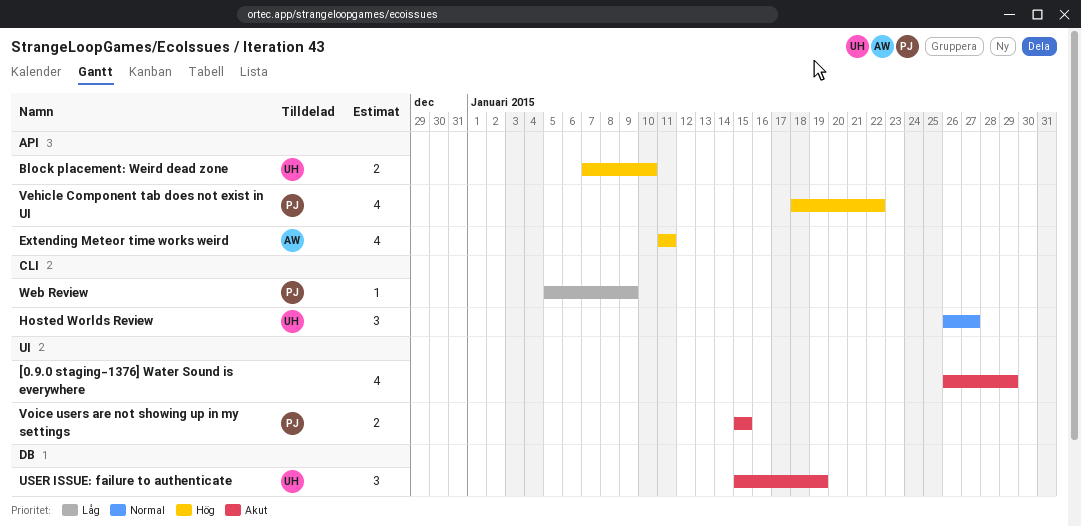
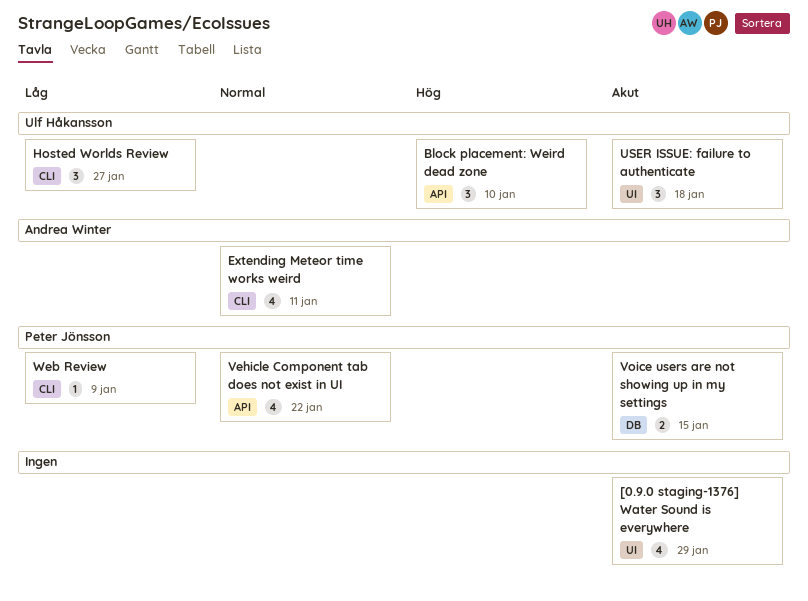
Block placement: Weird dead zone, estimate: 2 -> 3
Extending Meteor time works weird, priority: Hög -> Normal
Extending Meteor time works weird, label: API -> CLI
Hosted Worlds Review, priority: Normal -> Låg
USER ISSUE: failure to authenticate, label: DB -> UI
USER ISSUE: failure to authenticate, due: Jan 19 -> Jan 18
Vehicle Component tab does not exist in UI, priority: Hög -> Normal
Voice users are not showing up in my settings, label: UI -> DB

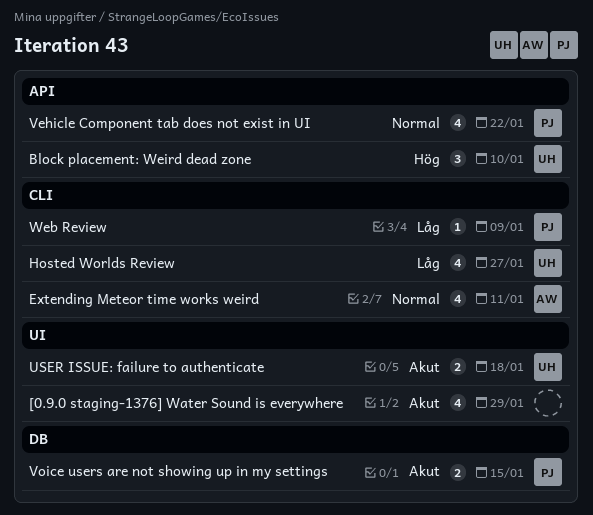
Hosted Worlds Review, estimate: 3 -> 4
USER ISSUE: failure to authenticate, estimate: 3 -> 2

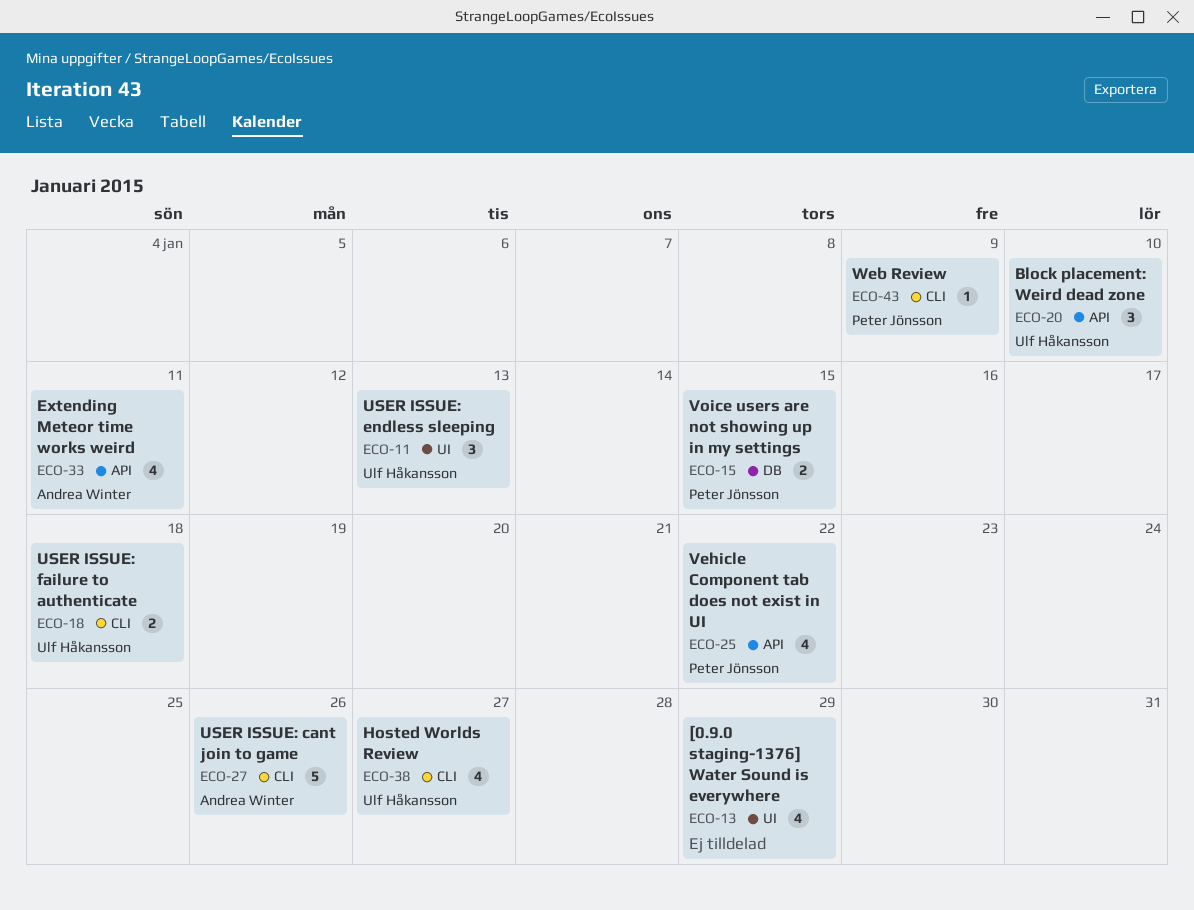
Extending Meteor time works weird, label: CLI -> API
USER ISSUE: cant join to game: none -> present
USER ISSUE: endless sleeping: none -> present
USER ISSUE: failure to authenticate, label: UI -> CLI

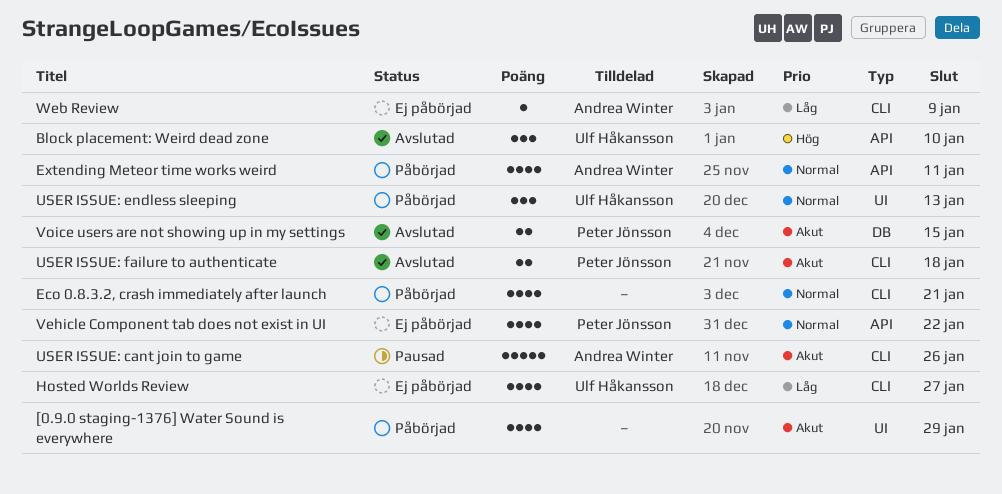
Eco 0.8.3.2, crash immediately after launch: none -> present
USER ISSUE: failure to authenticate, owner: Ulf Håkansson -> Peter Jönsson
Web Review, owner: Peter Jönsson -> Andrea Winter

